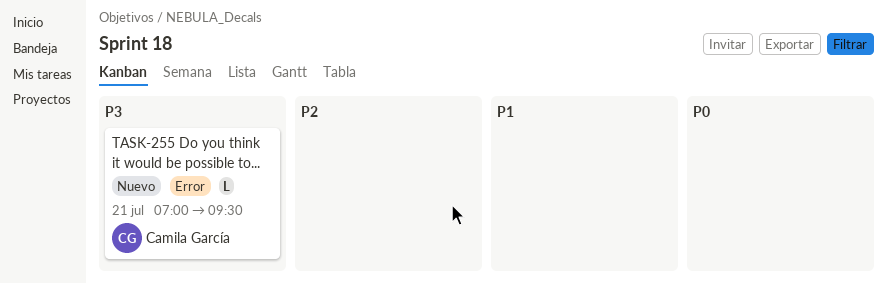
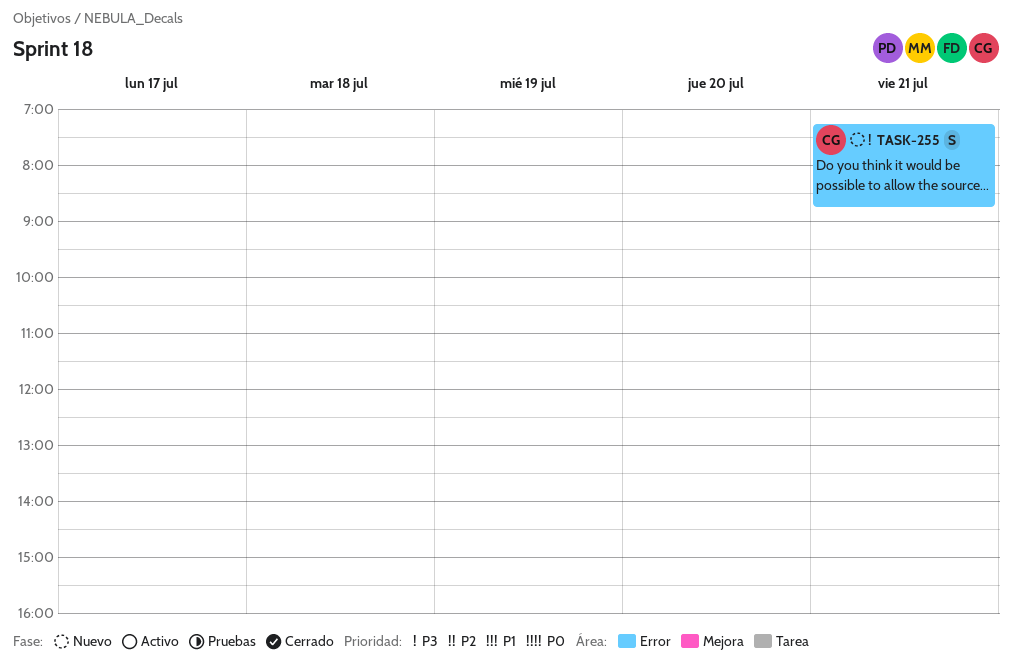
TASK-255, estimate: L -> S
TASK-255, begins: 07:00 -> 07:15
TASK-255, ends: 09:30 -> 08:45

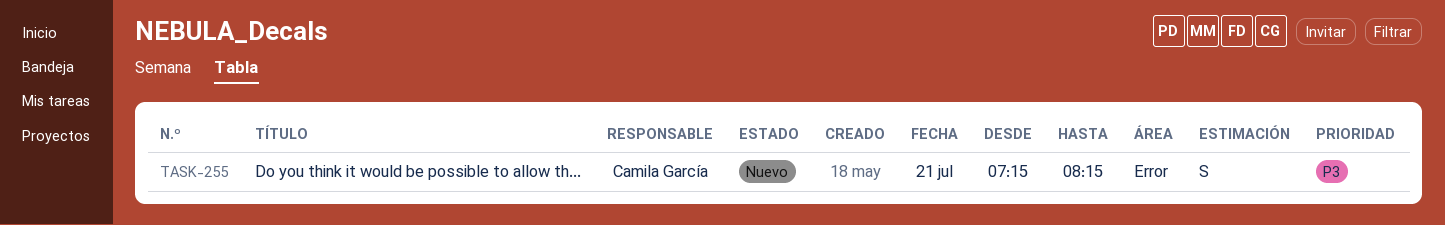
TASK-255, ends: 08:45 -> 08:15

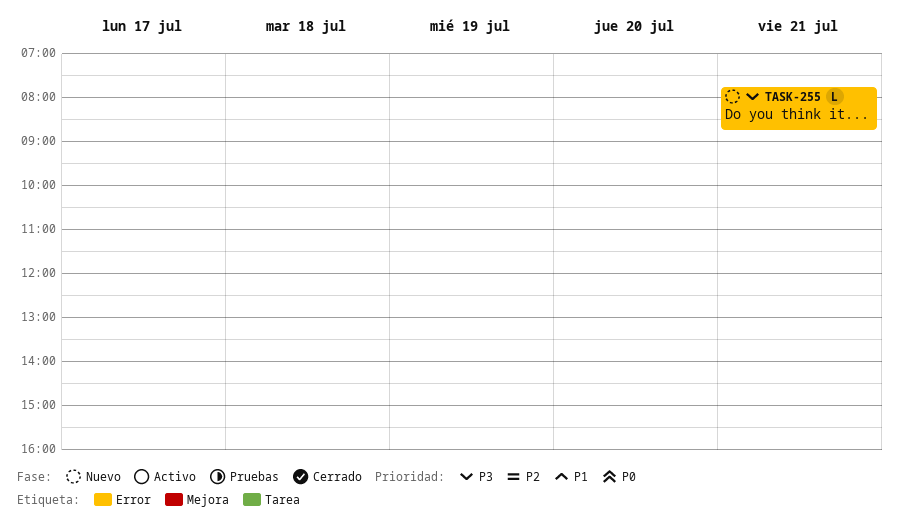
TASK-255, estimate: S -> L
TASK-255, begins: 07:15 -> 07:45
TASK-255, ends: 08:15 -> 08:45

